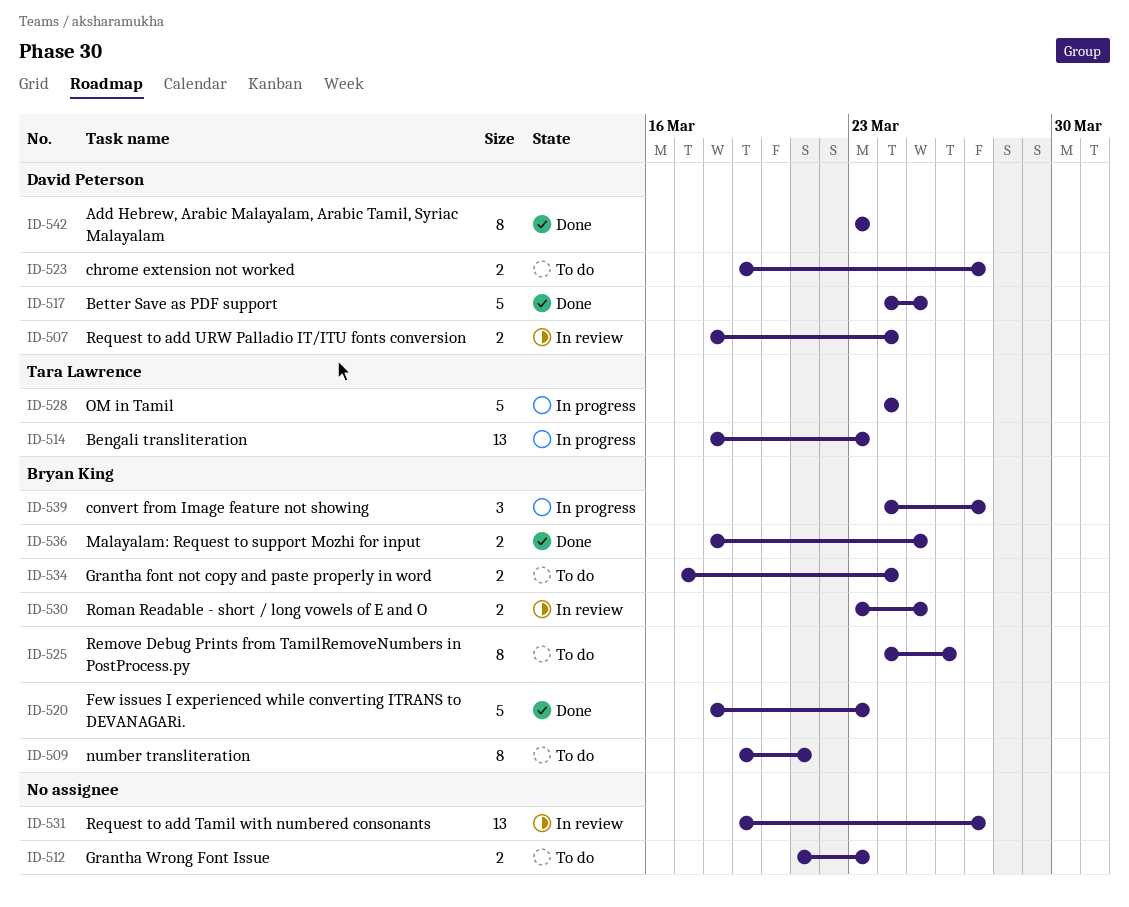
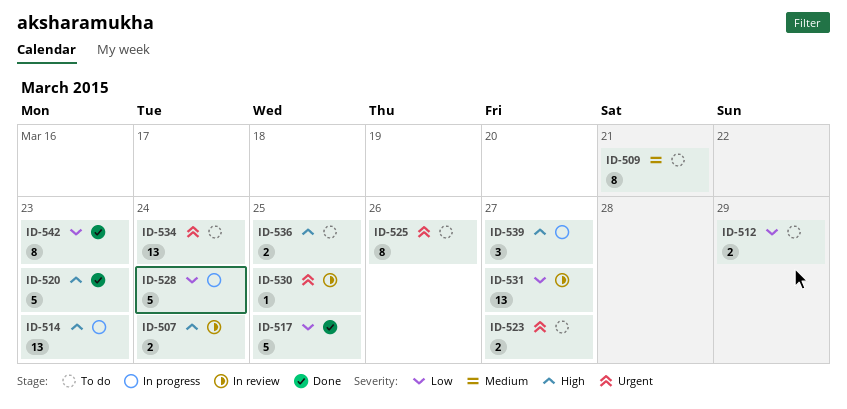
ID-512, due: Mar 23 -> Mar 29
ID-530, estimate: 2 -> 1
ID-534, estimate: 2 -> 13
ID-536, status: Done -> To do

